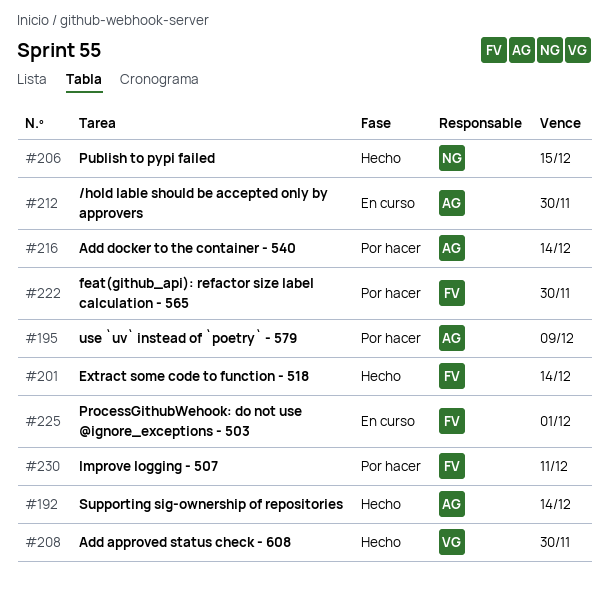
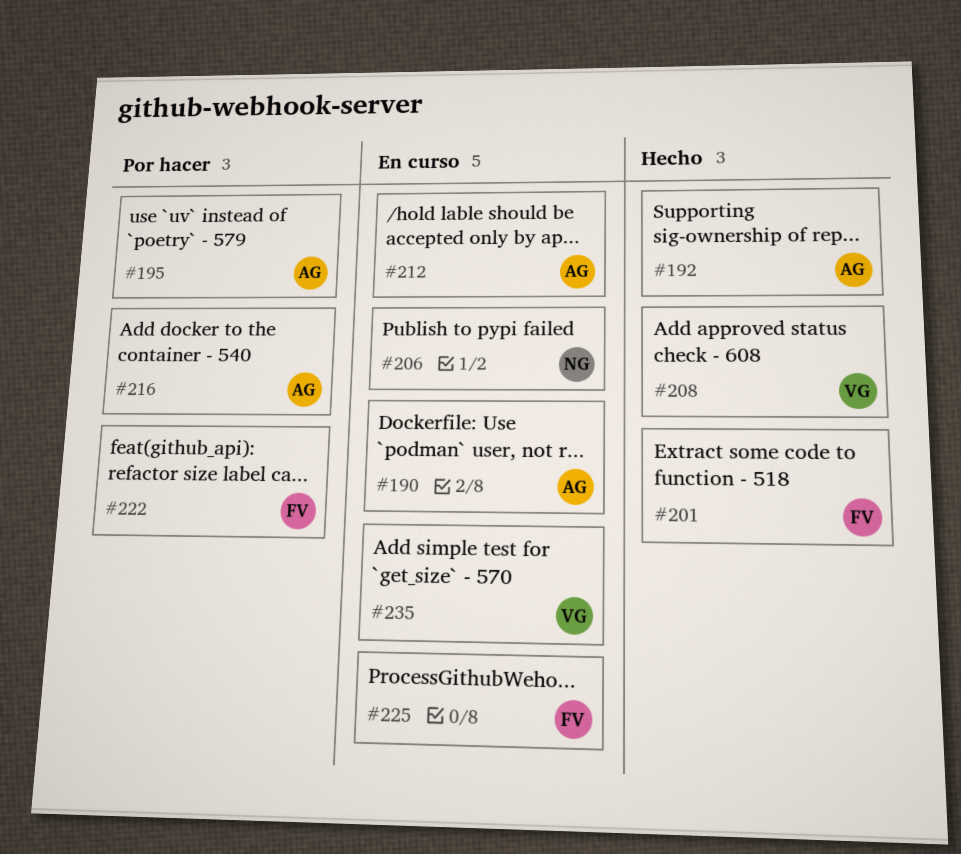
#190: none -> present
#206, status: Hecho -> En curso
#230: present -> none
#235: none -> present

